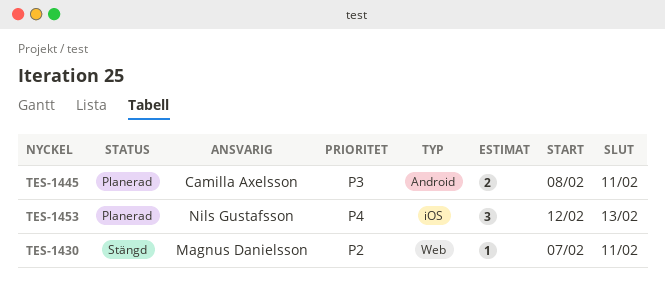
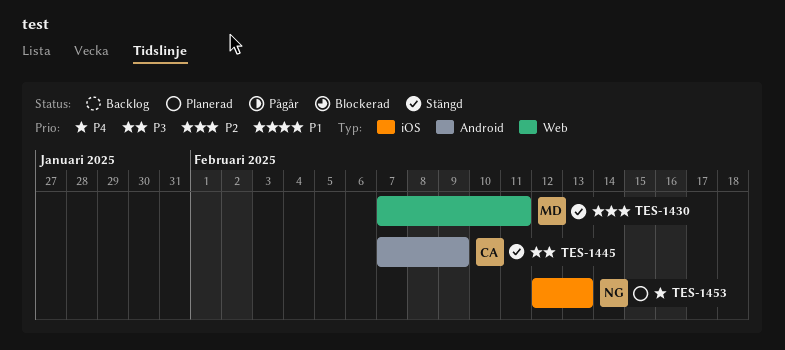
TES-1445, status: Planerad -> Stängd
TES-1445, start: Feb 8 -> Feb 7
TES-1445, due: Feb 11 -> Feb 9

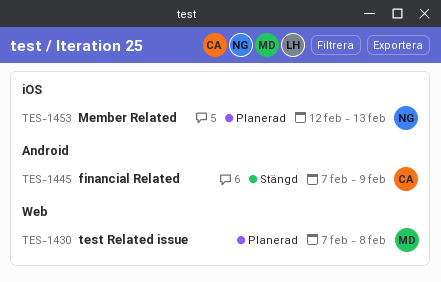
TES-1430, status: Stängd -> Planerad
TES-1430, due: Feb 11 -> Feb 8

